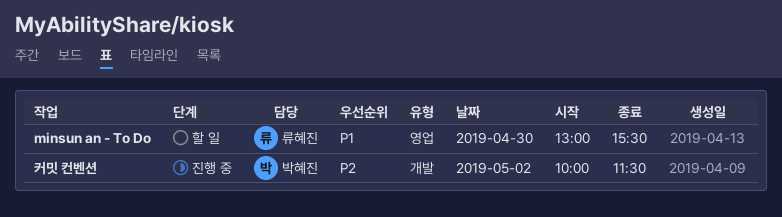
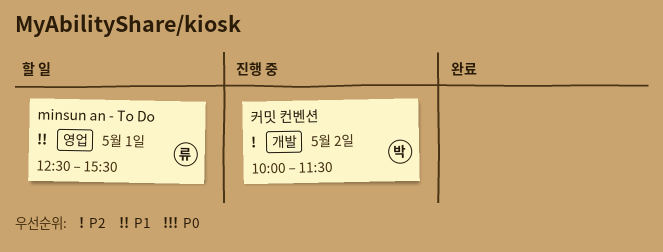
minsun an - To Do, day: Apr 30 -> May 1
minsun an - To Do, begins: 13:00 -> 12:30

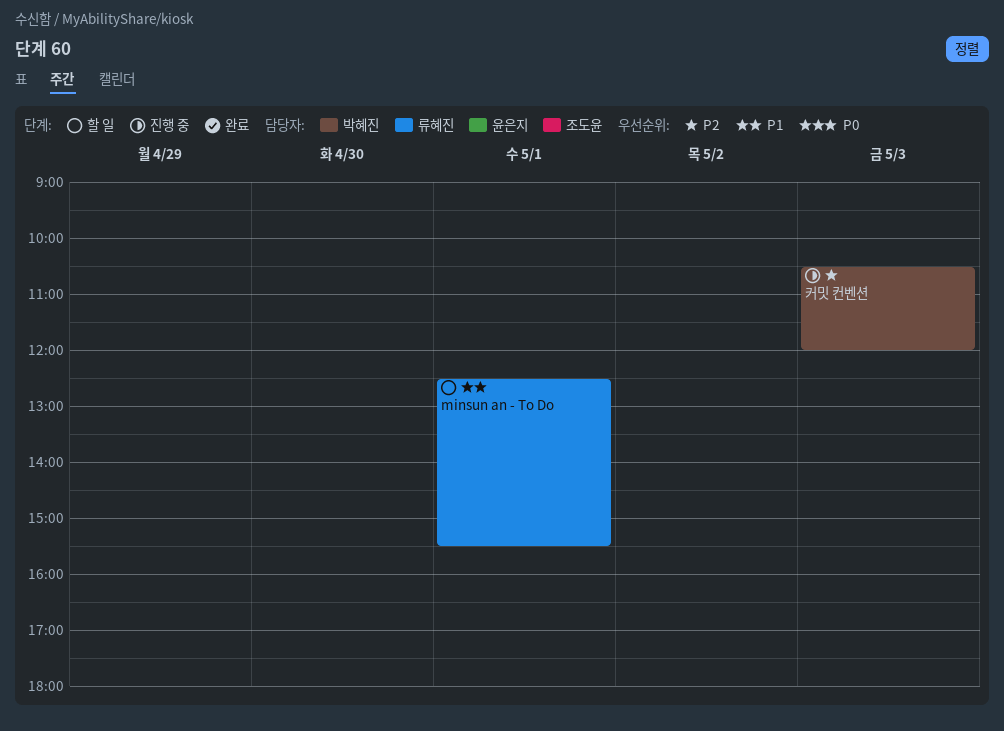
커밋 컨벤션, day: May 2 -> May 3
커밋 컨벤션, begins: 10:00 -> 10:30
커밋 컨벤션, ends: 11:30 -> 12:00

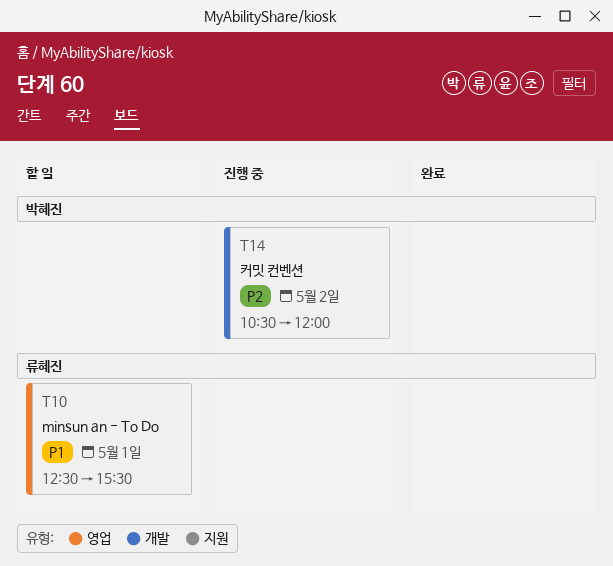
커밋 컨벤션, day: May 3 -> May 2

